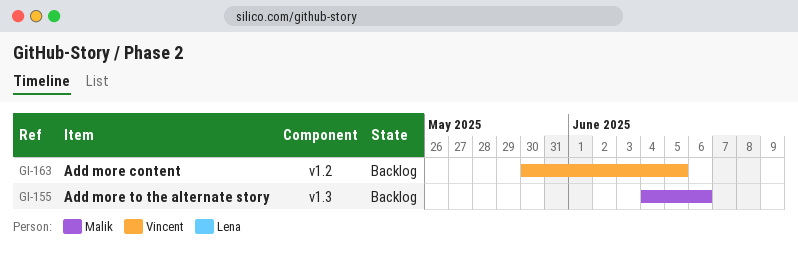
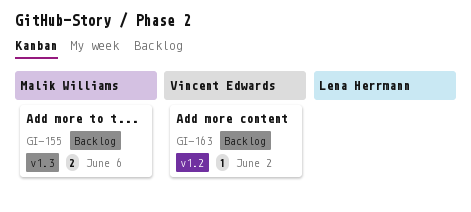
GI-163, due: Jun 5 -> Jun 2

